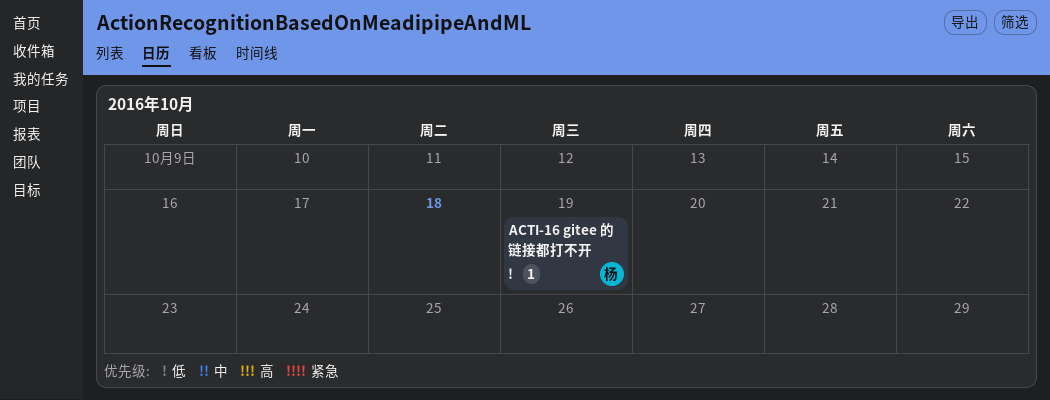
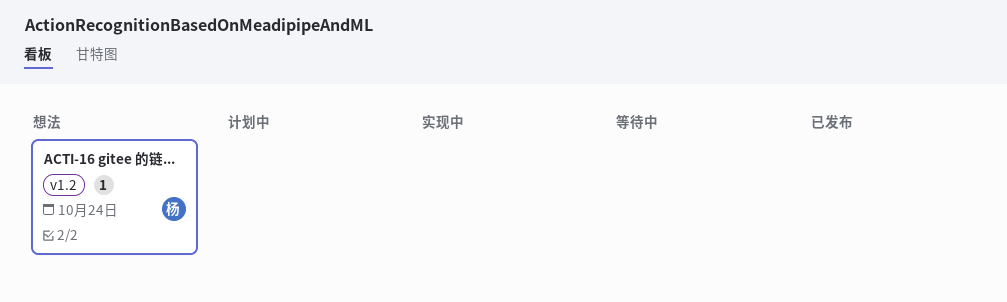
ACTI-16, due: Oct 19 -> Oct 24

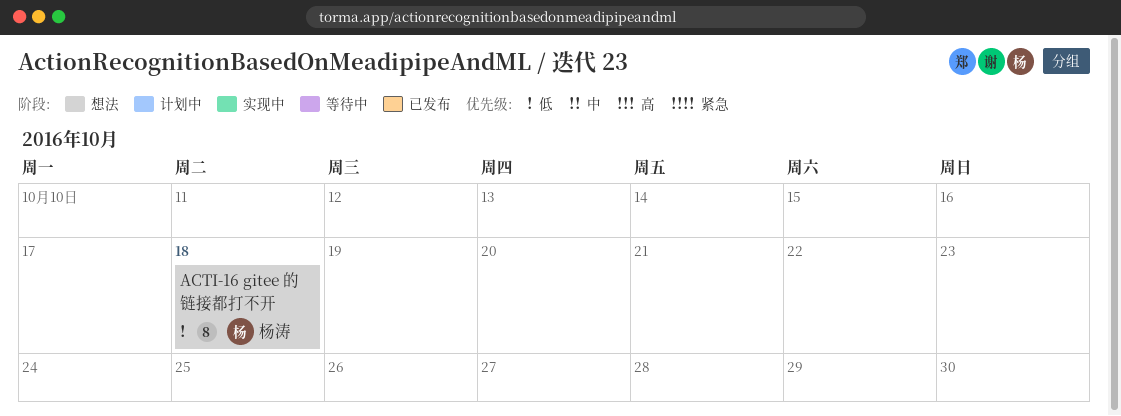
ACTI-16, estimate: 1 -> 8
ACTI-16, due: Oct 24 -> Oct 18

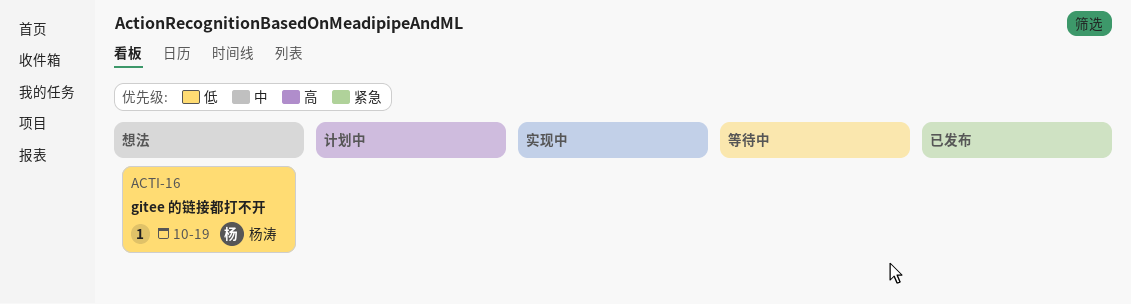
ACTI-16, estimate: 8 -> 1
ACTI-16, due: Oct 18 -> Oct 19

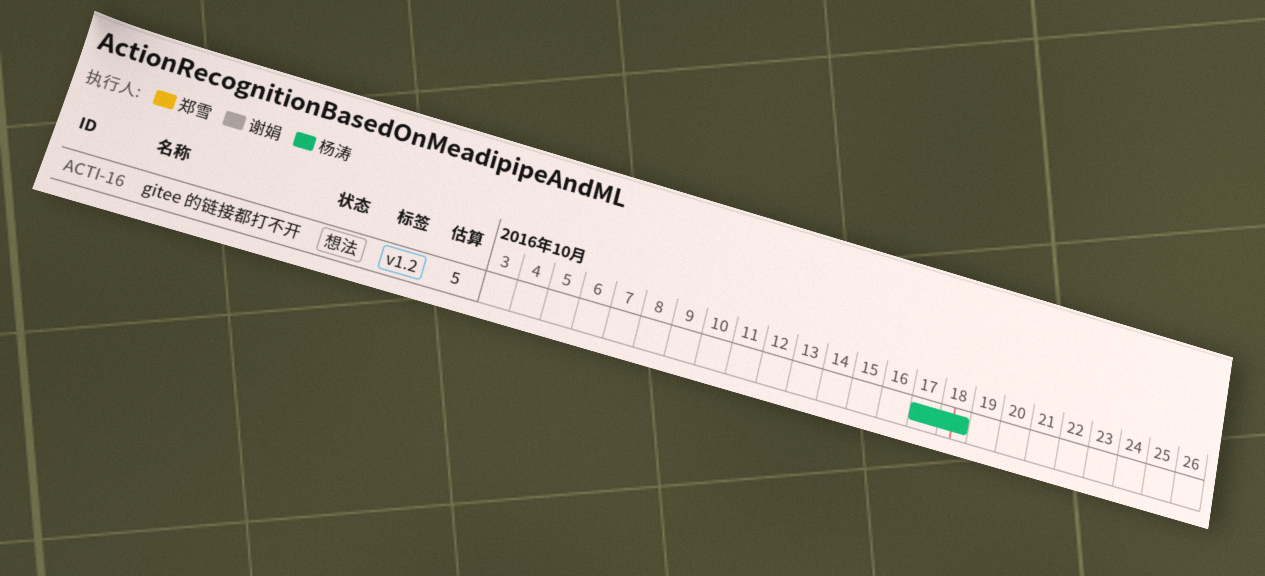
ACTI-16, estimate: 1 -> 5
ACTI-16, due: Oct 19 -> Oct 18

